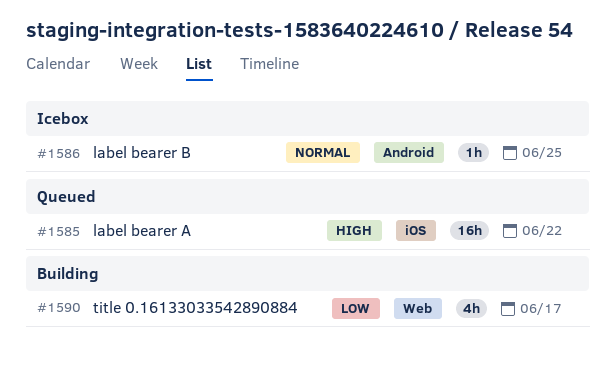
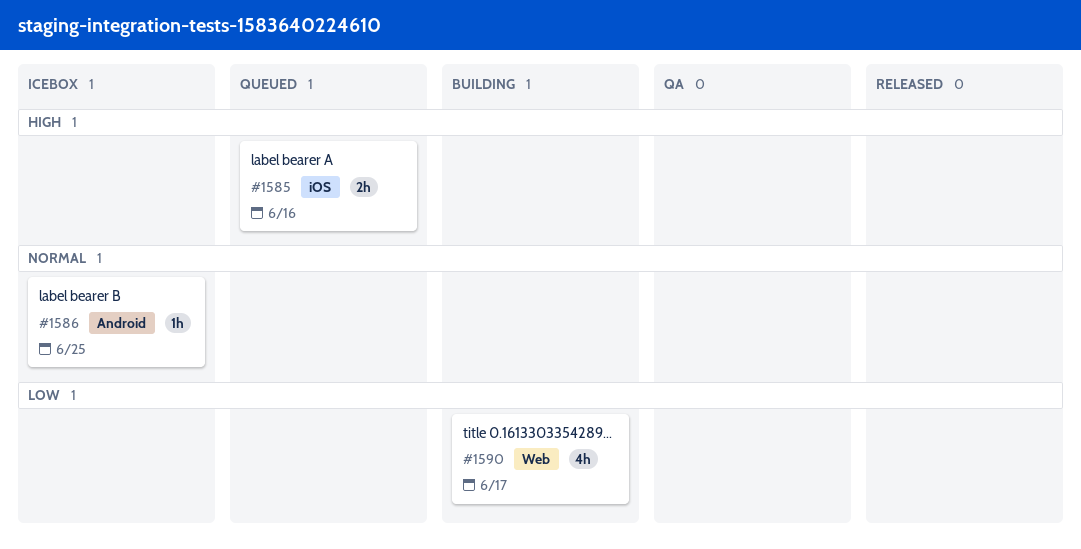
#1585, estimate: 16h -> 2h
#1585, due: Jun 22 -> Jun 16

